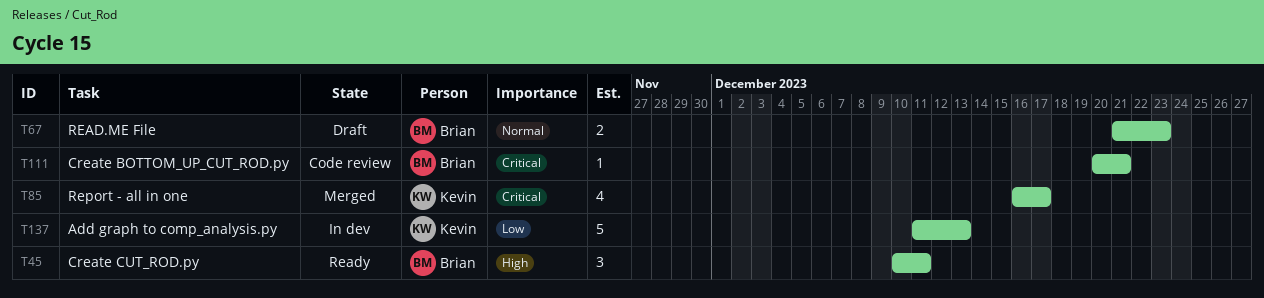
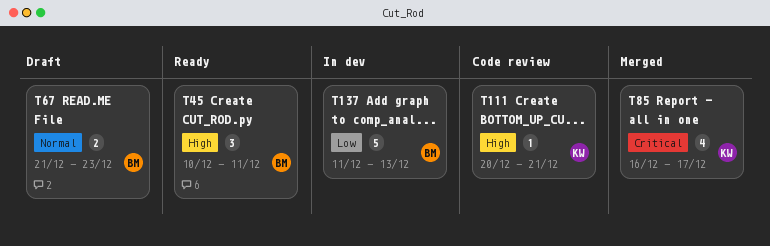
T111, owner: Brian -> Kevin
T111, priority: Critical -> High
T137, owner: Kevin -> Brian

